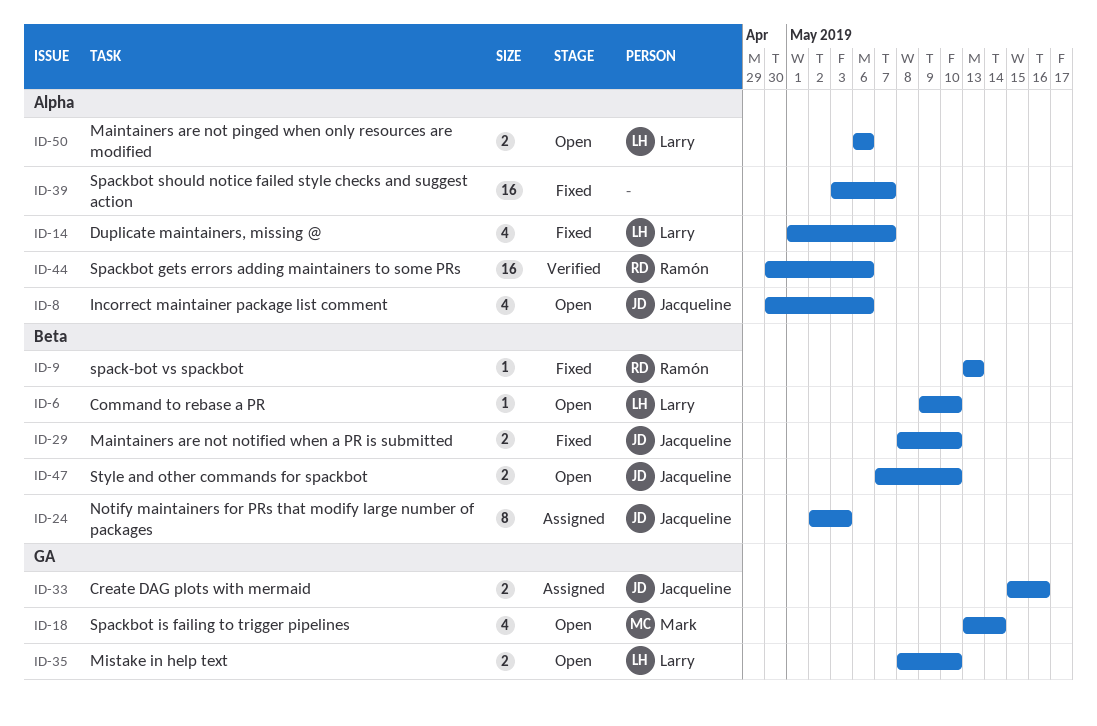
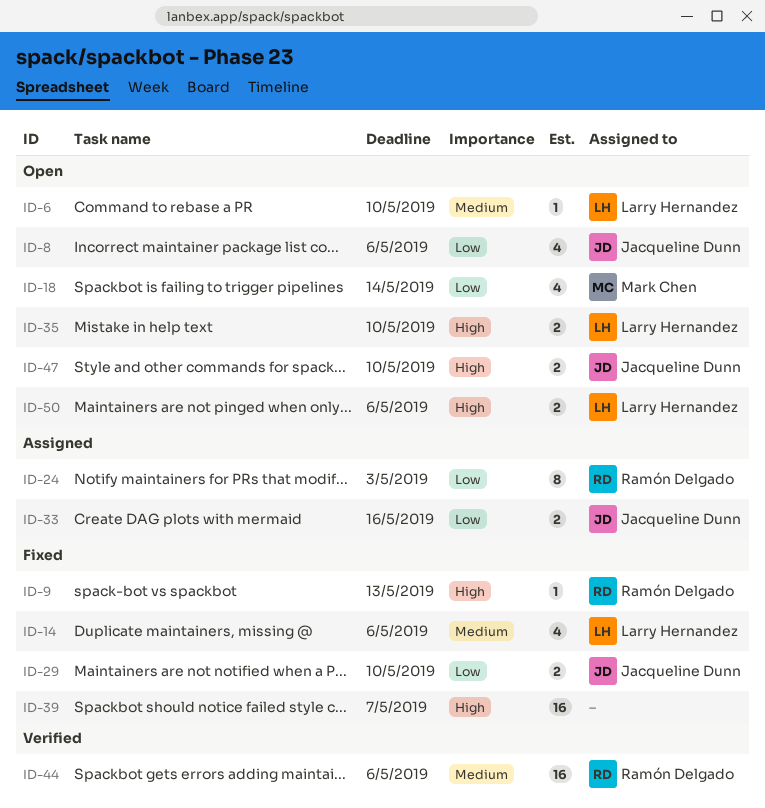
ID-14, due: May 7 -> May 6
ID-24, owner: Jacqueline Dunn -> Ramón Delgado

